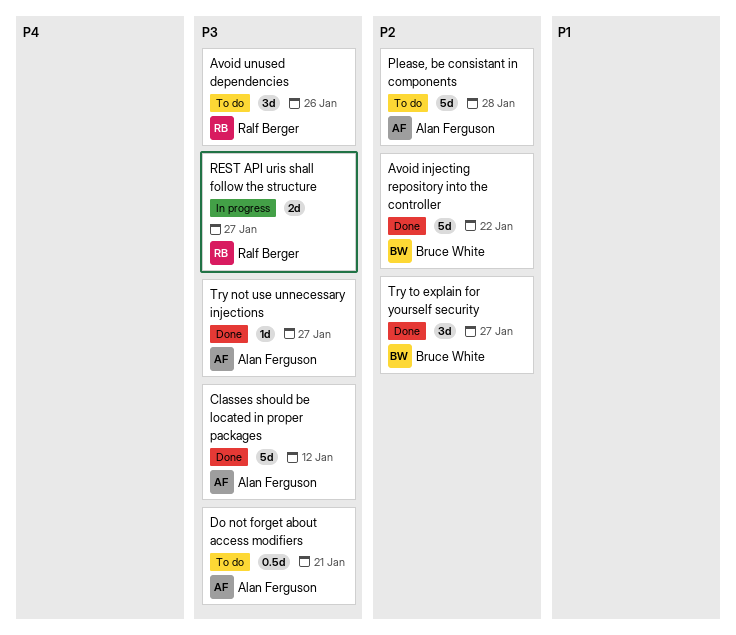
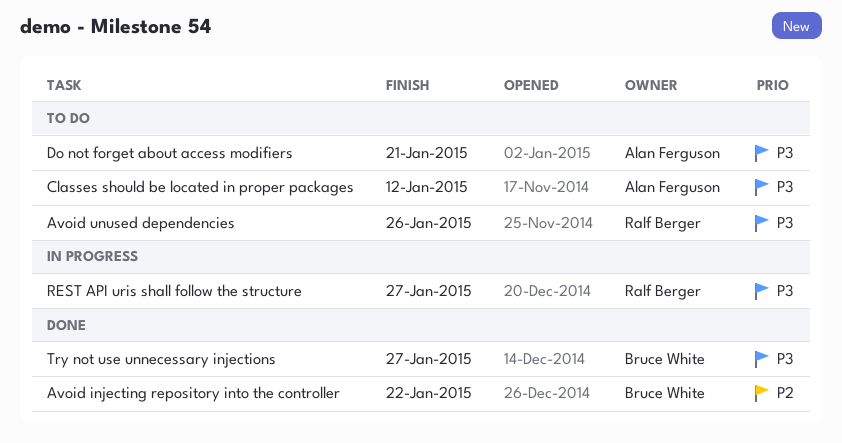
Classes should be located in proper packages, status: Done -> To do
Please, be consistant in components: present -> none
Try not use unnecessary injections, owner: Alan Ferguson -> Bruce White
Try to explain for yourself security: present -> none

